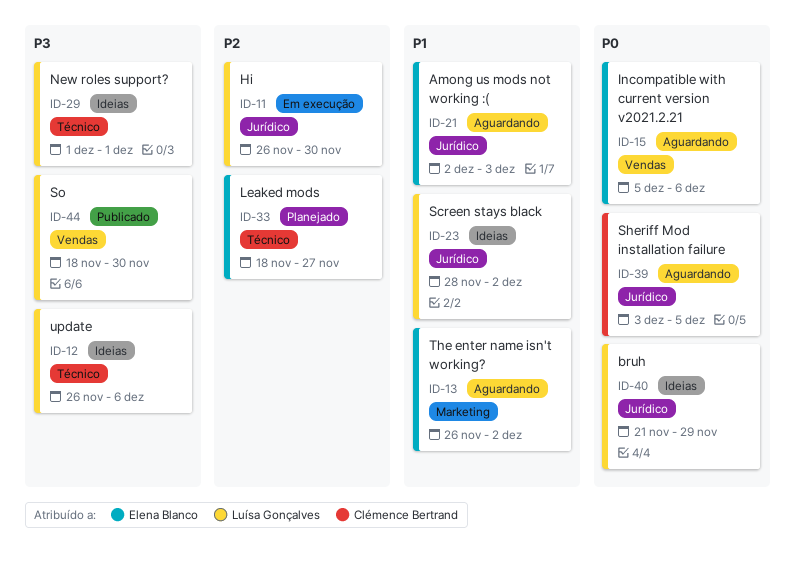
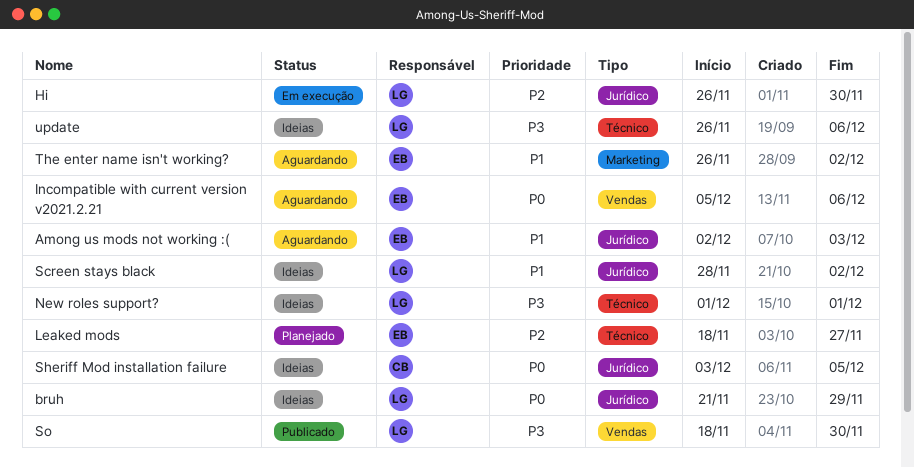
Sheriff Mod installation failure, status: Aguardando -> Ideias

